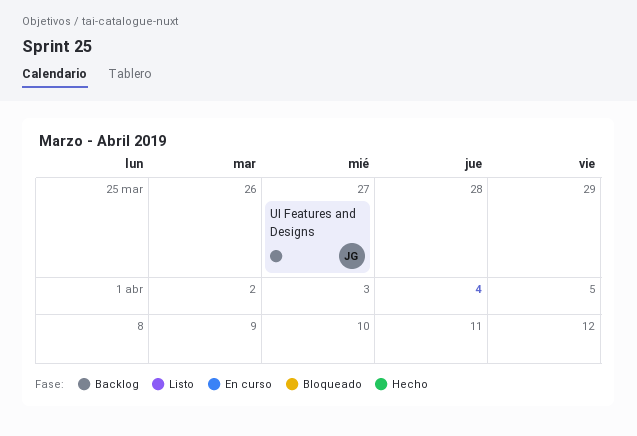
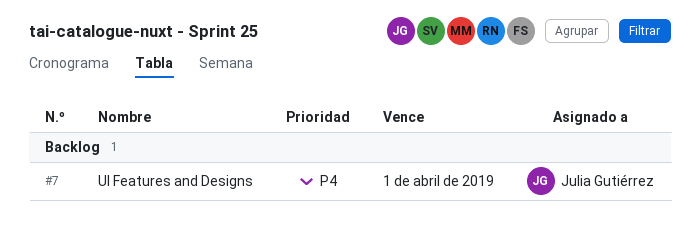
UI Features and Designs, due: Mar 27 -> Apr 1

